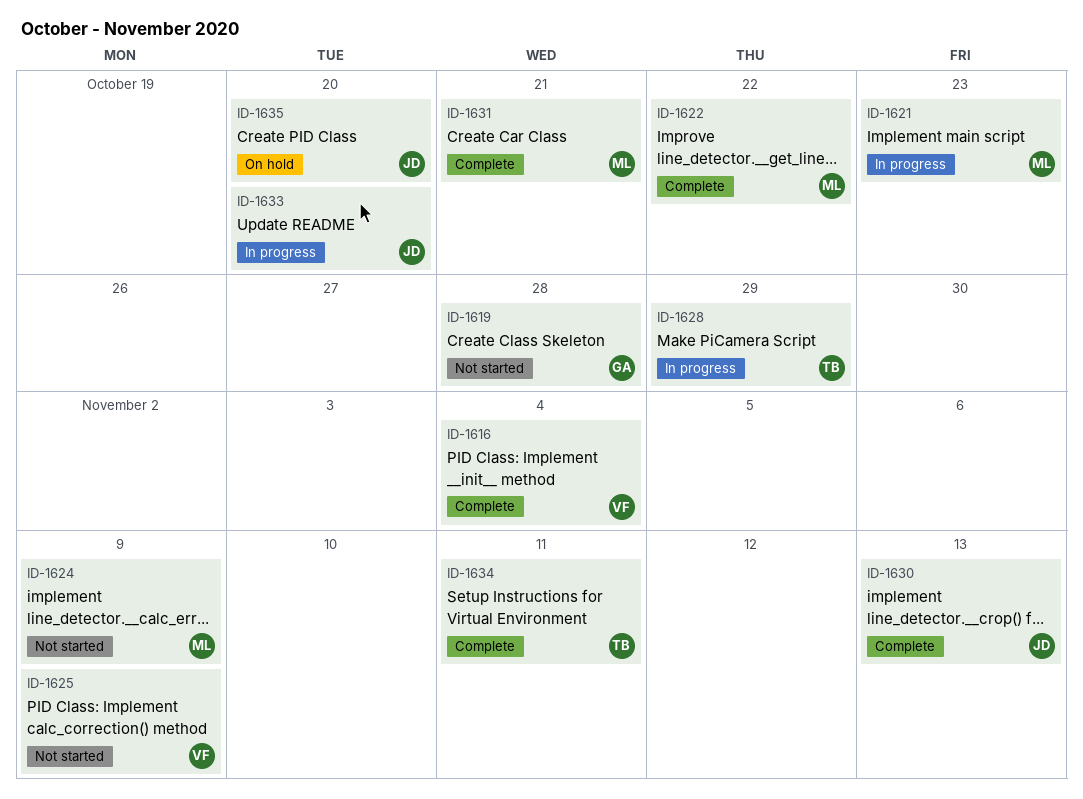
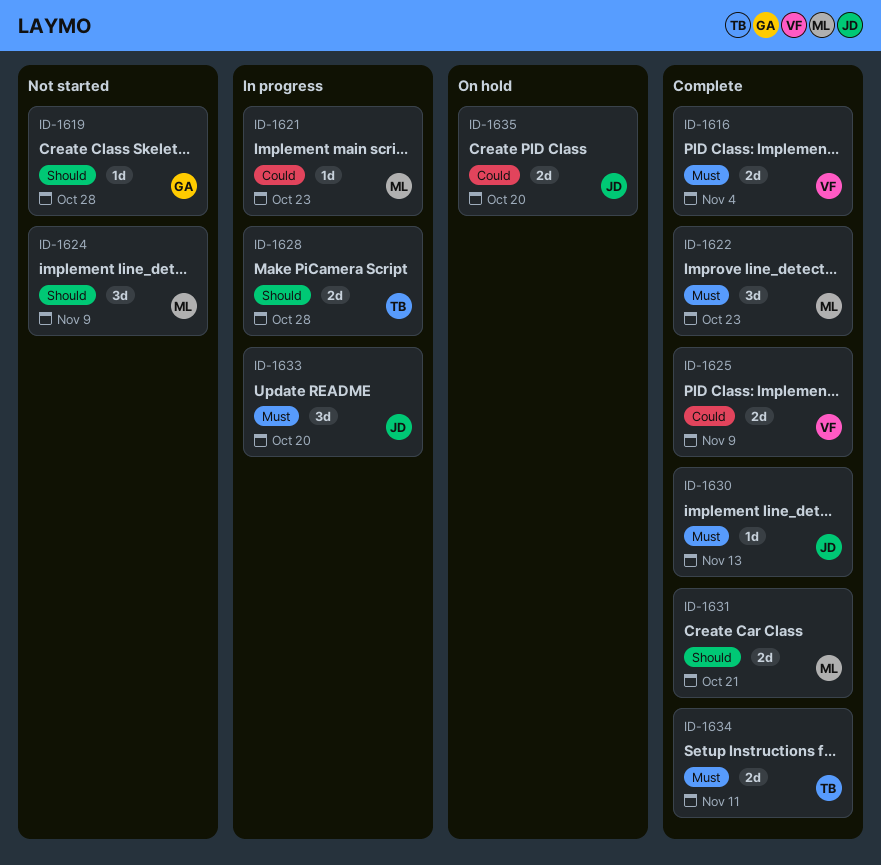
ID-1622, due: Oct 22 -> Oct 23
ID-1625, status: Not started -> Complete
ID-1628, due: Oct 29 -> Oct 28

